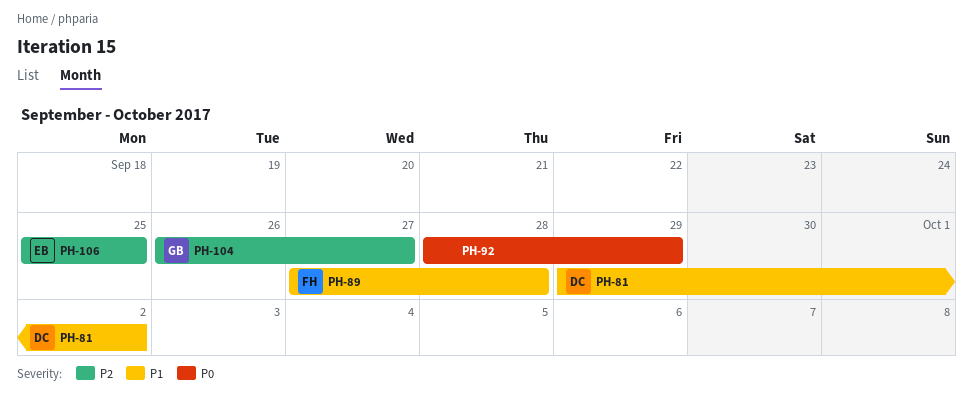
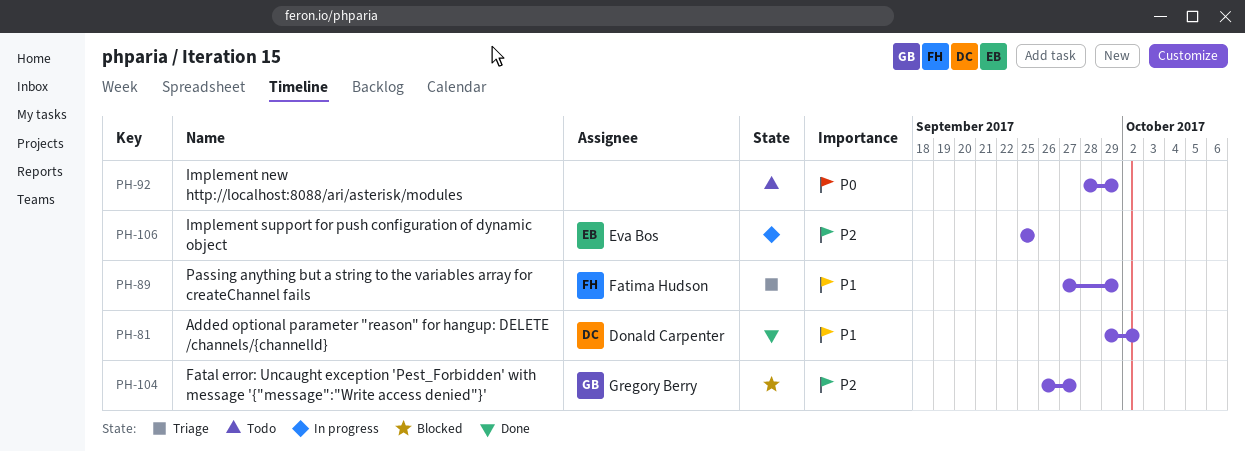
PH-89, due: Sep 28 -> Sep 29

